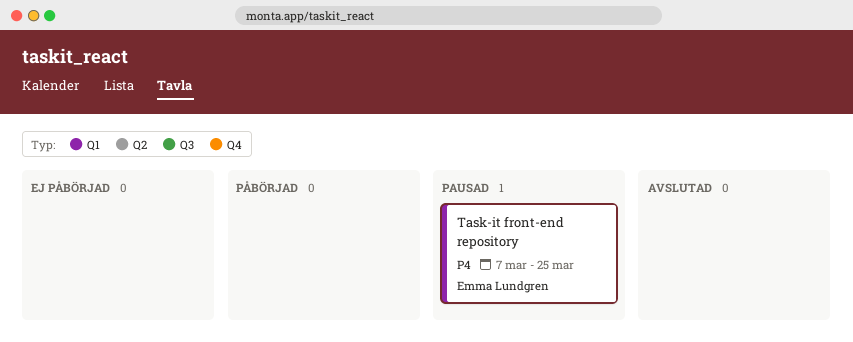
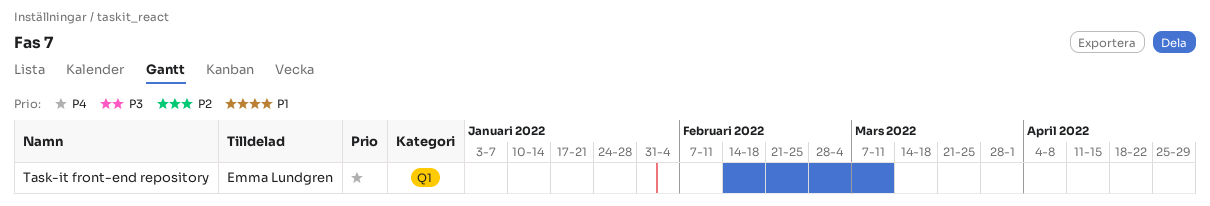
Task-it front-end repository, start: Mar 7 -> Feb 14
Task-it front-end repository, due: Mar 25 -> Mar 11

